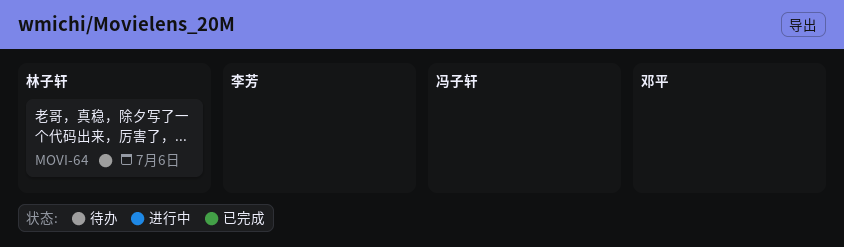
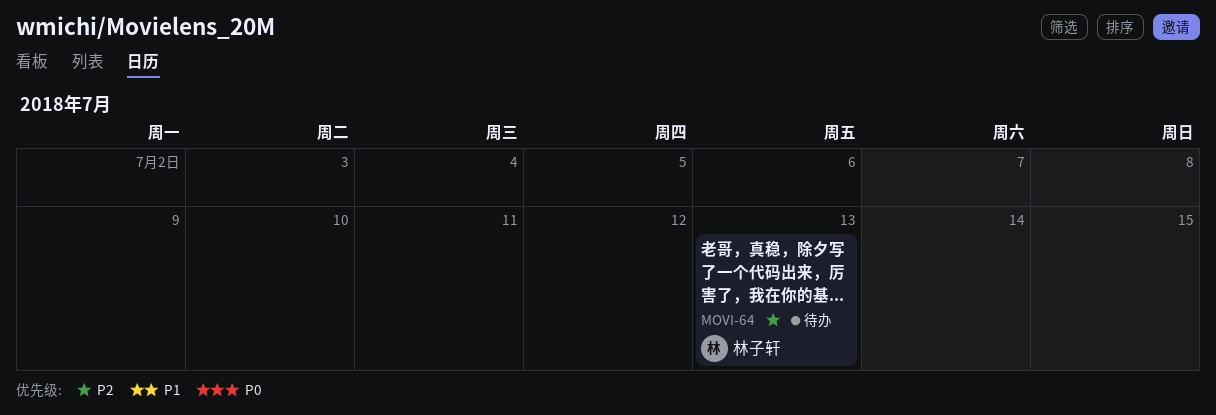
MOVI-64, due: Jul 6 -> Jul 13

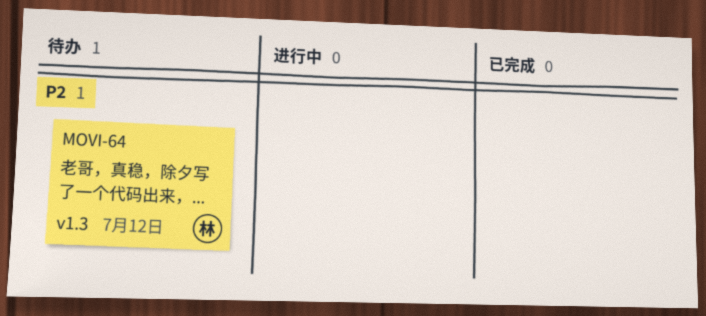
MOVI-64, due: Jul 13 -> Jul 12

